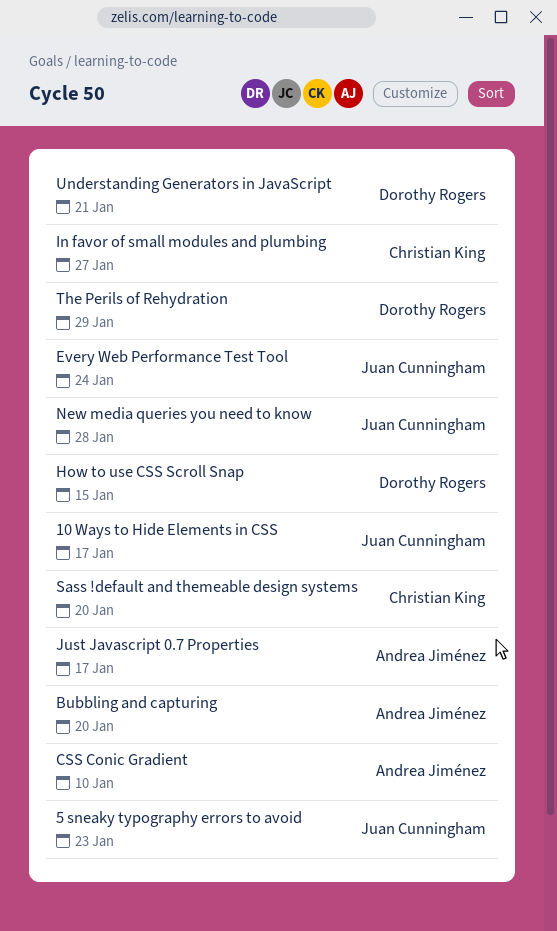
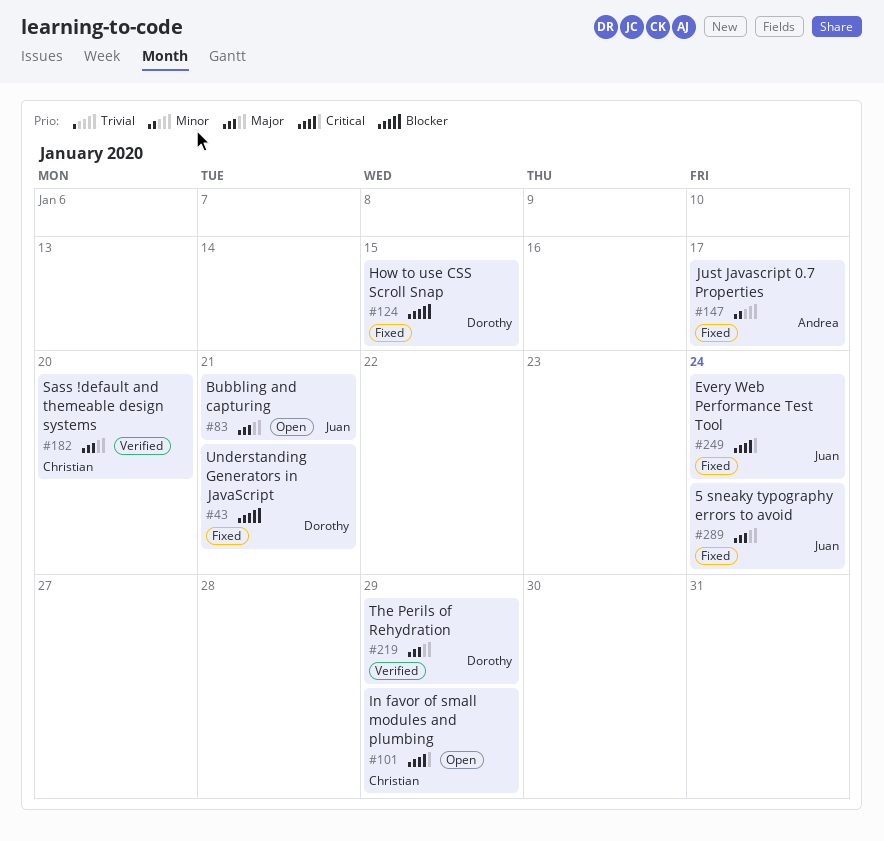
10 Ways to Hide Elements in CSS: present -> none
5 sneaky typography errors to avoid, due: Jan 23 -> Jan 24
Bubbling and capturing, owner: Andrea Jiménez -> Juan Cunningham
Bubbling and capturing, due: Jan 20 -> Jan 21
CSS Conic Gradient: present -> none
In favor of small modules and plumbing, due: Jan 27 -> Jan 29
New media queries you need to know: present -> none

